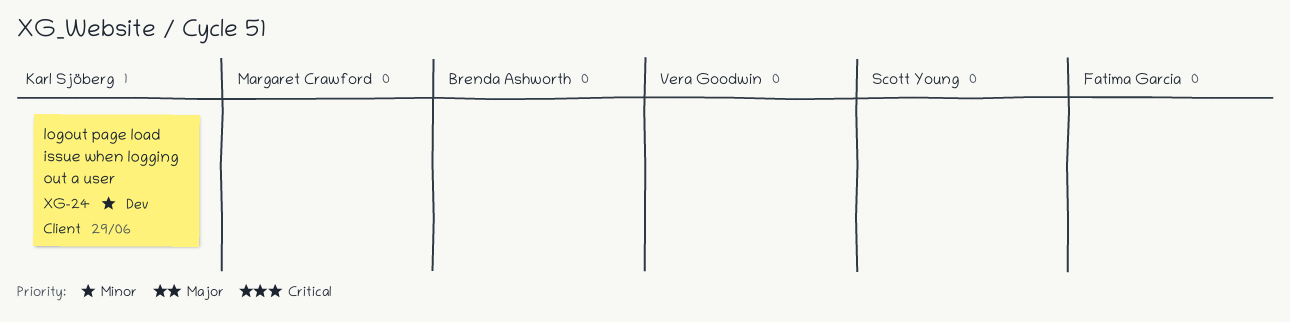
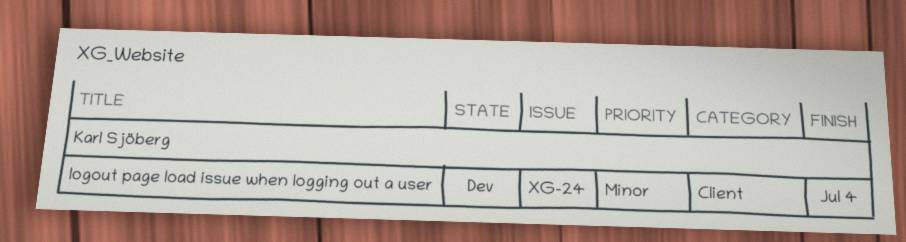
XG-24, due: Jun 29 -> Jul 4

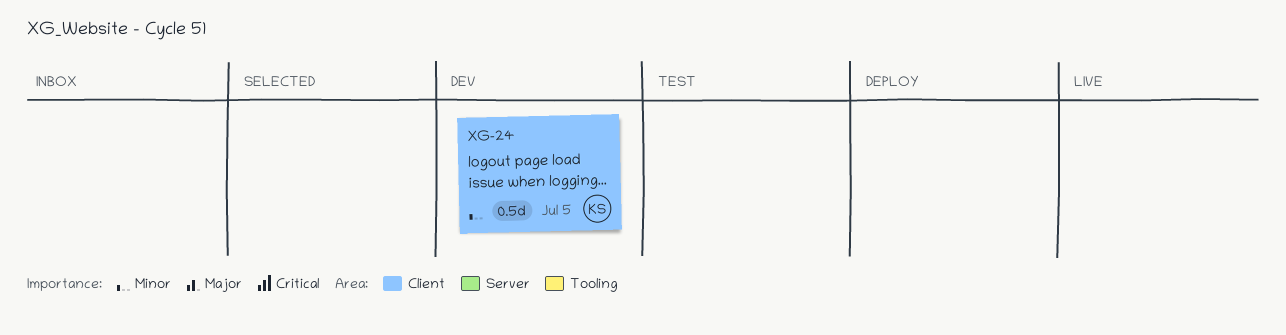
XG-24, due: Jul 4 -> Jul 5

